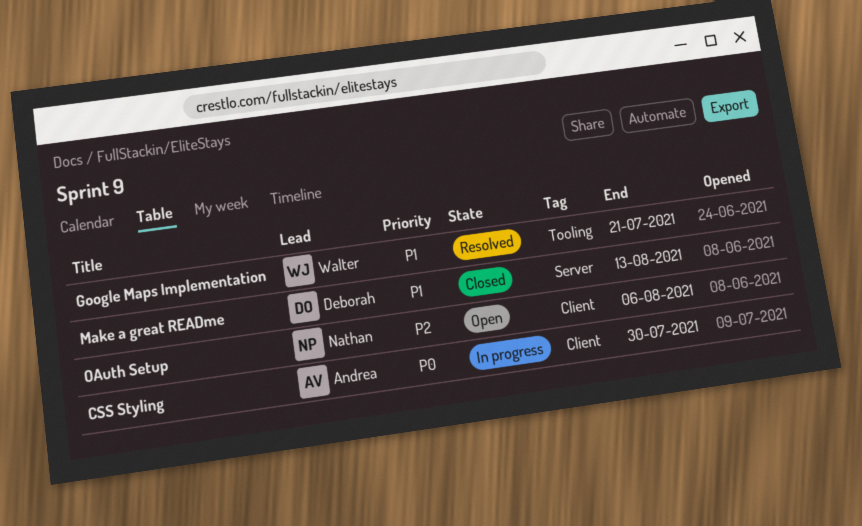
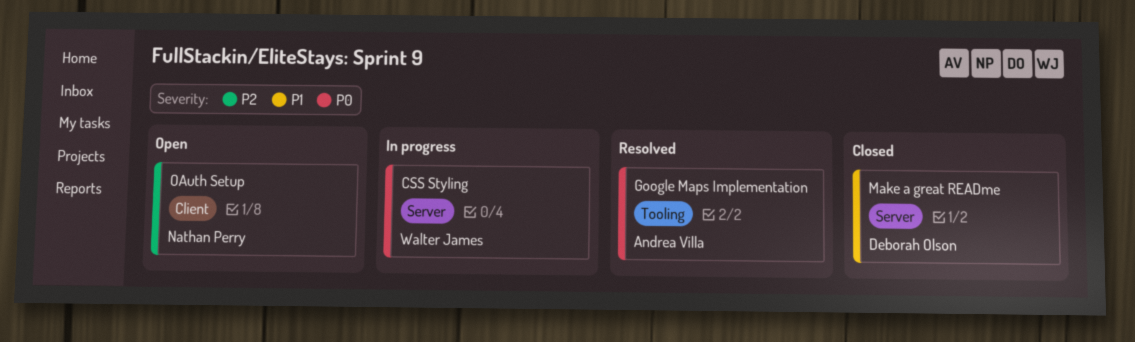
CSS Styling, owner: Andrea Villa -> Walter James
CSS Styling, label: Client -> Server
Google Maps Implementation, owner: Walter James -> Andrea Villa
Google Maps Implementation, priority: P1 -> P0

